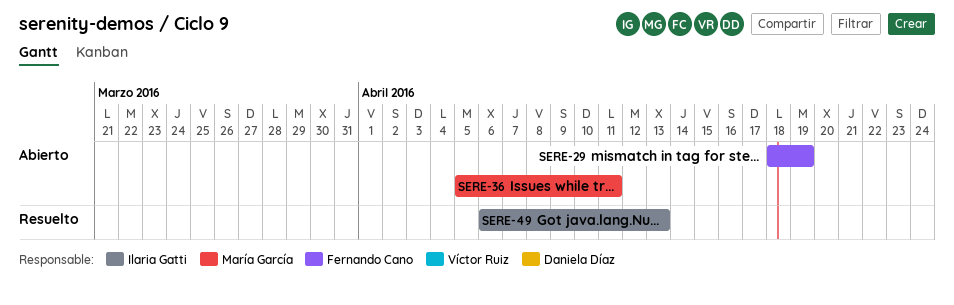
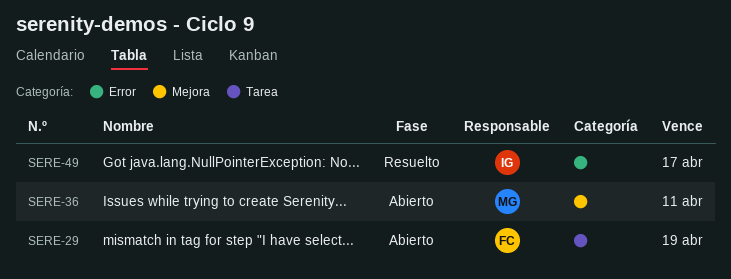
SERE-49, due: Apr 13 -> Apr 17

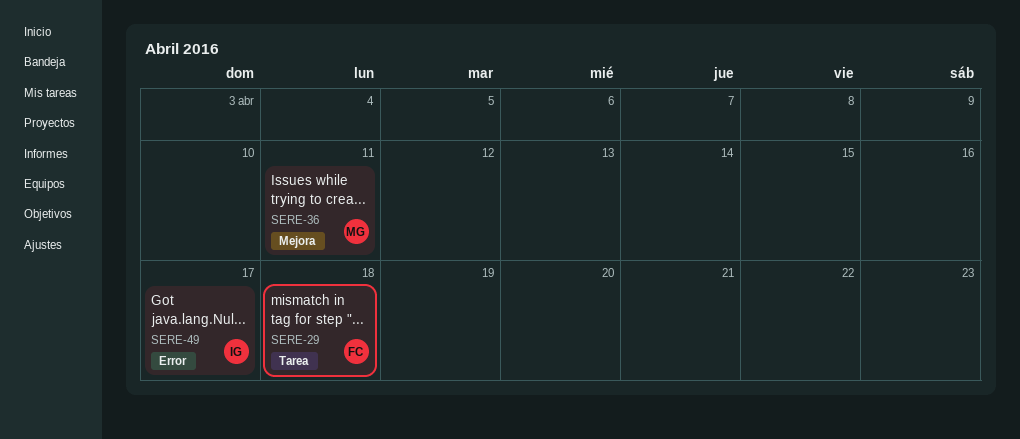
SERE-29, due: Apr 19 -> Apr 18

